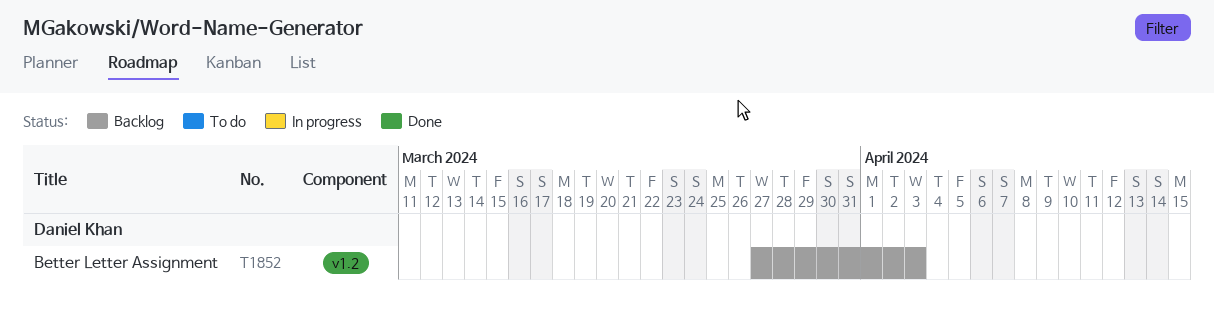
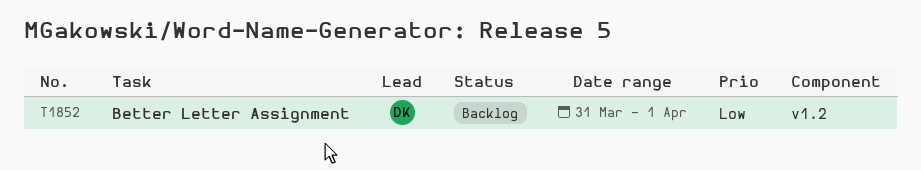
T1852, start: Mar 27 -> Mar 31
T1852, due: Apr 3 -> Apr 1

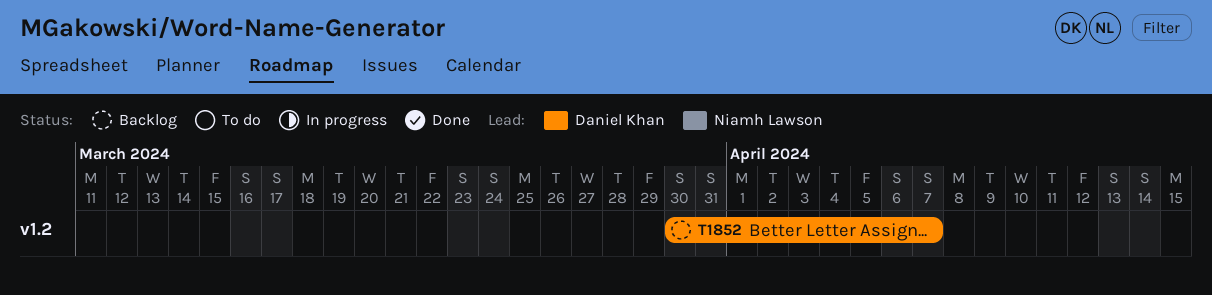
T1852, start: Mar 31 -> Mar 30
T1852, due: Apr 1 -> Apr 7

